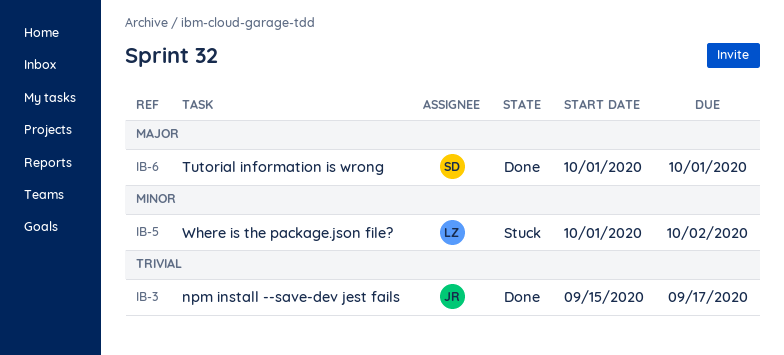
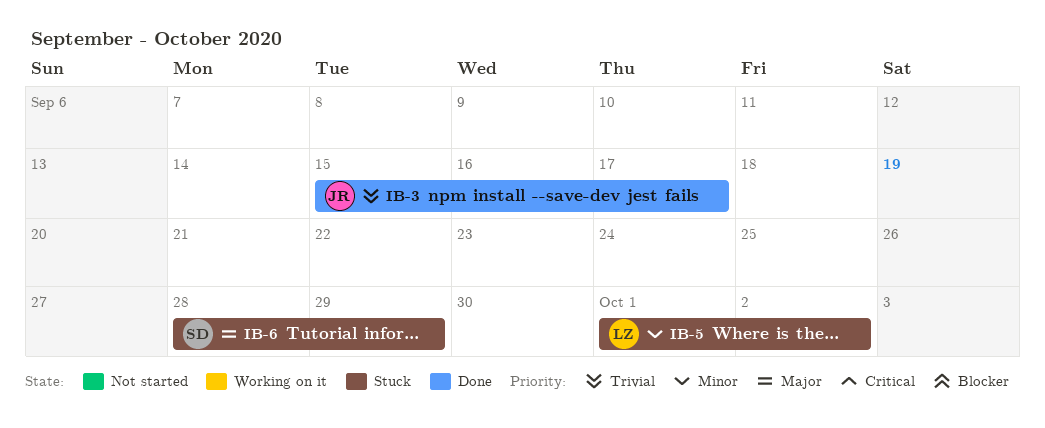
IB-6, status: Done -> Stuck
IB-6, start: Oct 1 -> Sep 28
IB-6, due: Oct 1 -> Sep 29

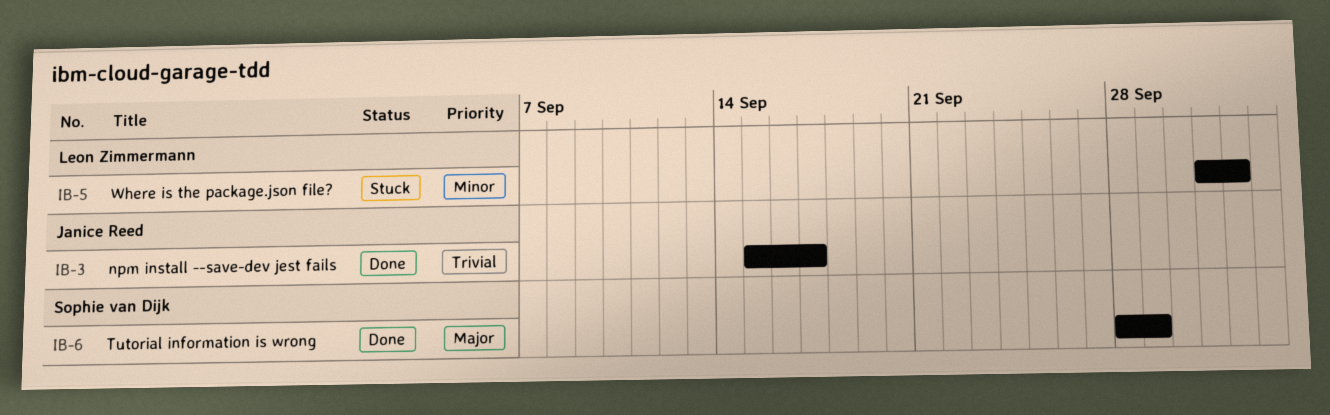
IB-6, status: Stuck -> Done

